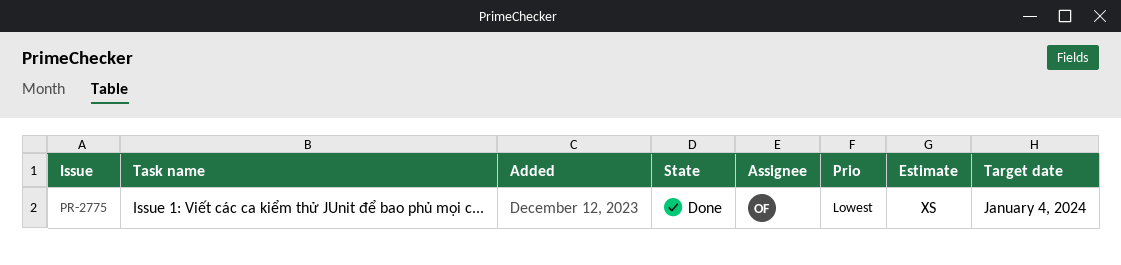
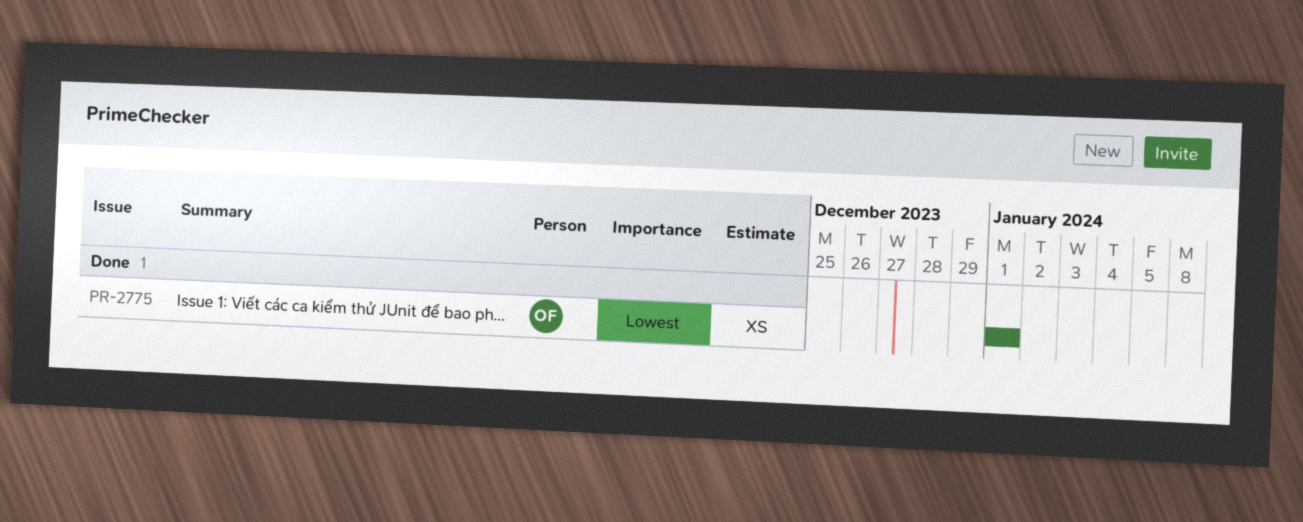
PR-2775, due: Jan 4 -> Jan 1

